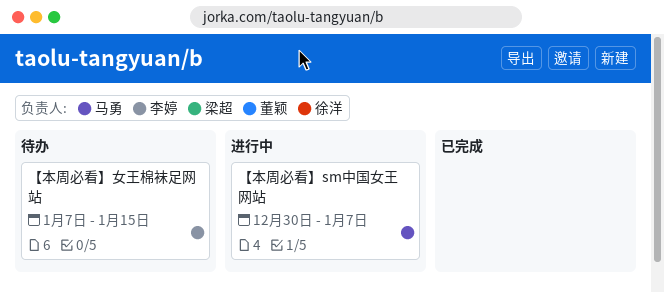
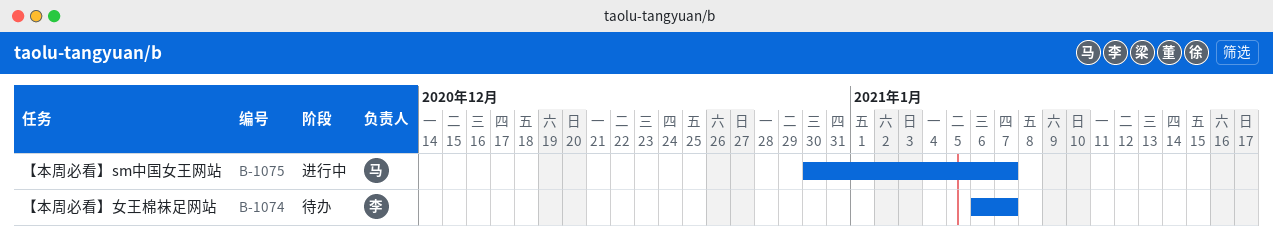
【本周必看】女王棉袜足网站, start: Jan 7 -> Jan 6
【本周必看】女王棉袜足网站, due: Jan 15 -> Jan 7

